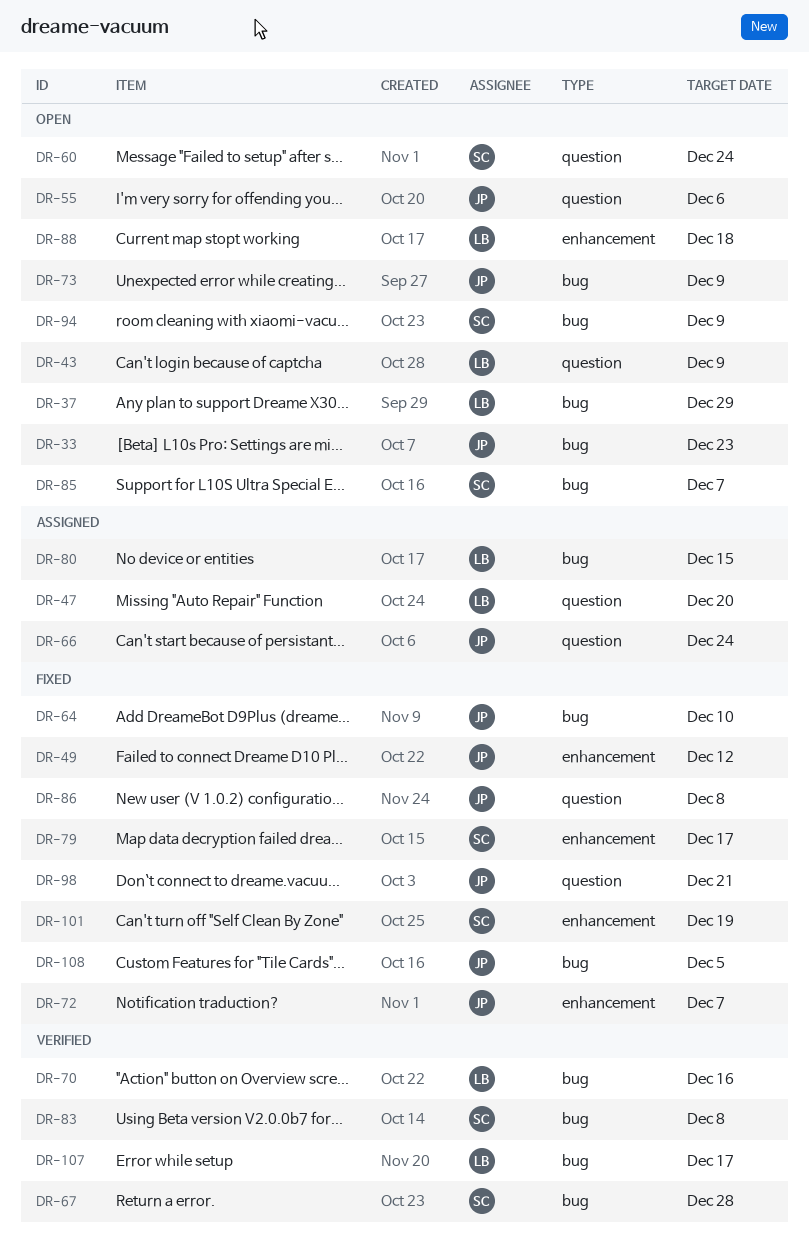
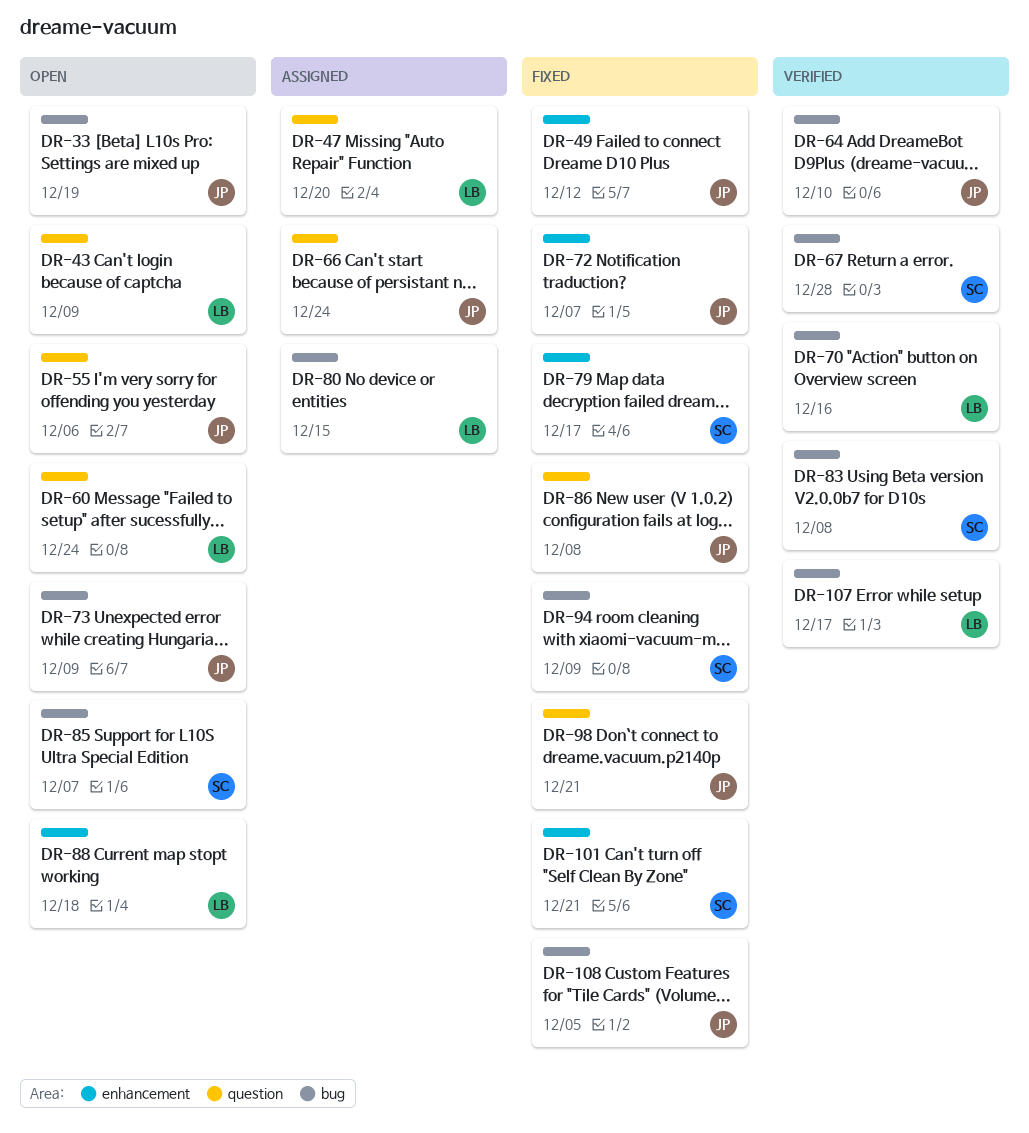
DR-33, due: Dec 23 -> Dec 19
DR-37: present -> none
DR-60, owner: SC -> LB
DR-64, status: Fixed -> Verified
DR-94, status: Open -> Fixed
DR-101, due: Dec 19 -> Dec 21

